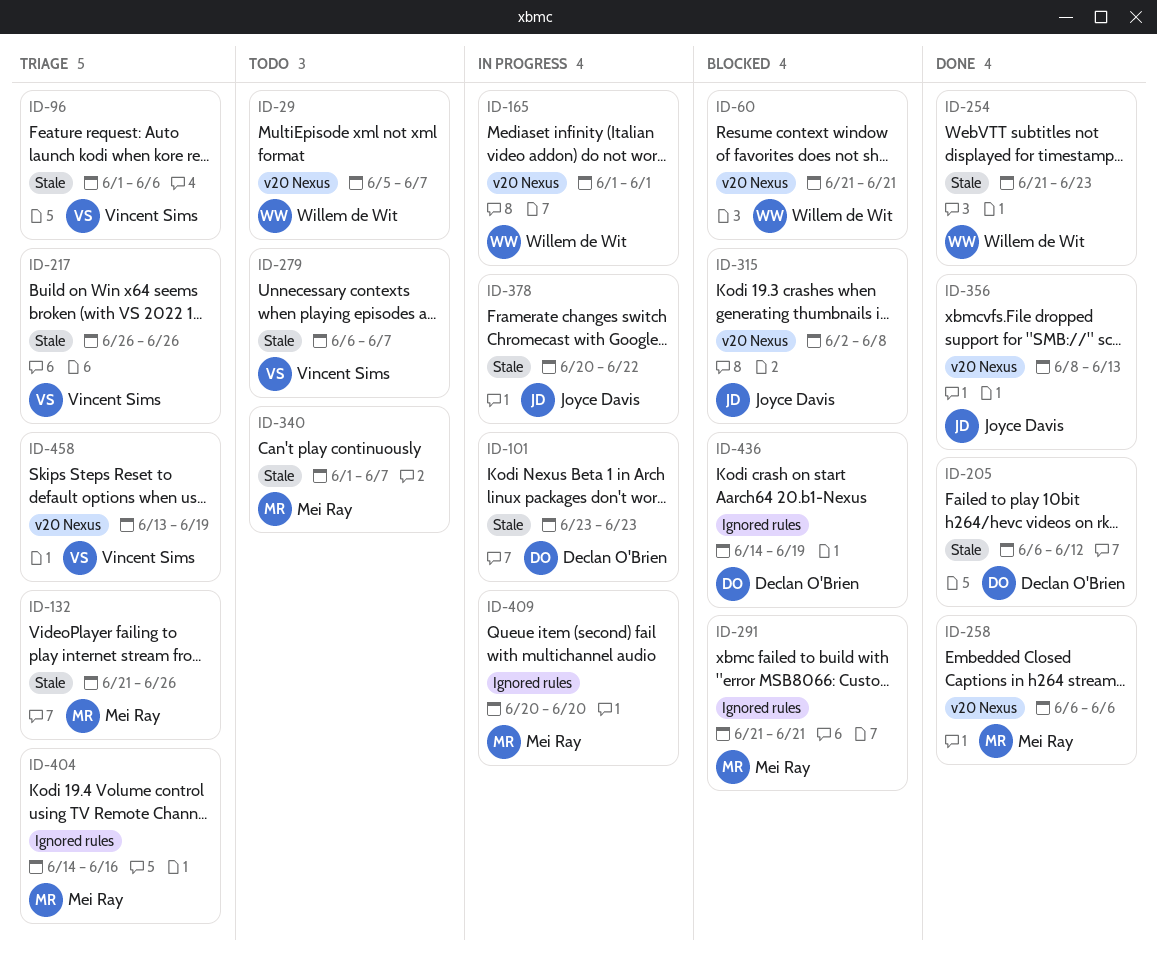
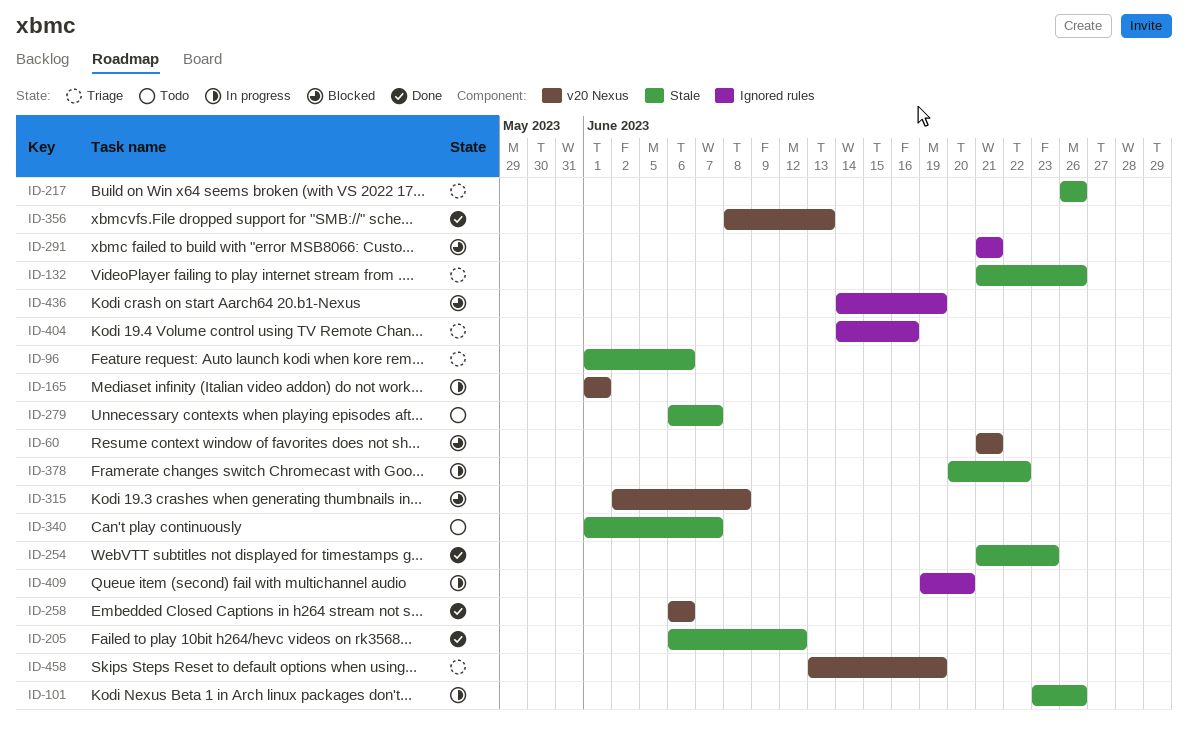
ID-29: present -> none
ID-101, due: Jun 23 -> Jun 26
ID-409, start: Jun 20 -> Jun 19

